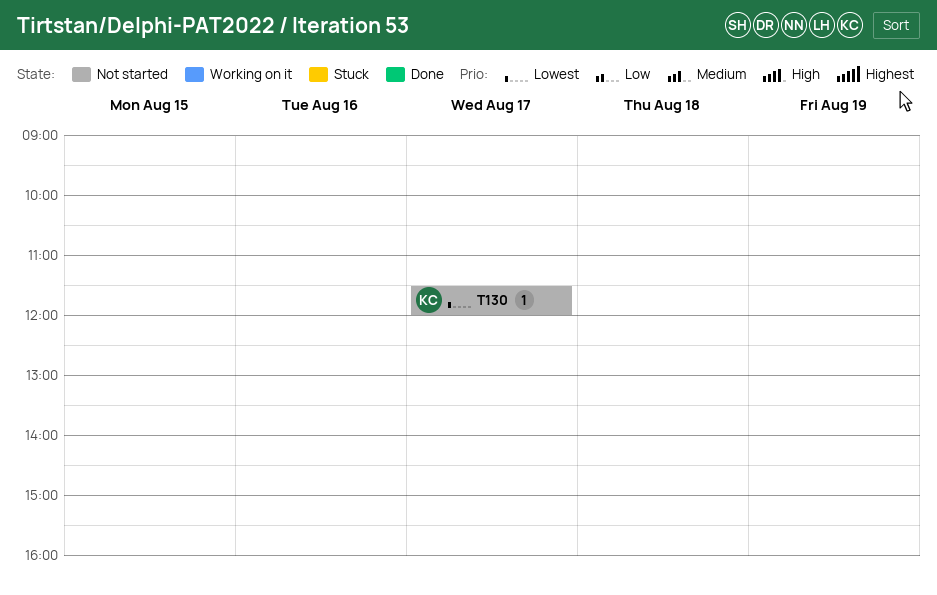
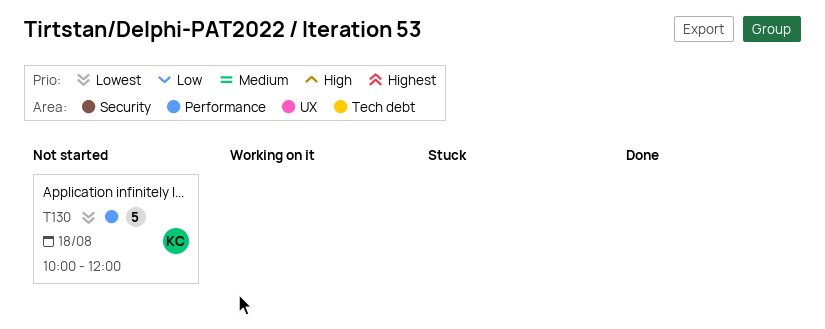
T130, estimate: 1 -> 5
T130, day: Aug 17 -> Aug 18
T130, begins: 11:30 -> 10:00

